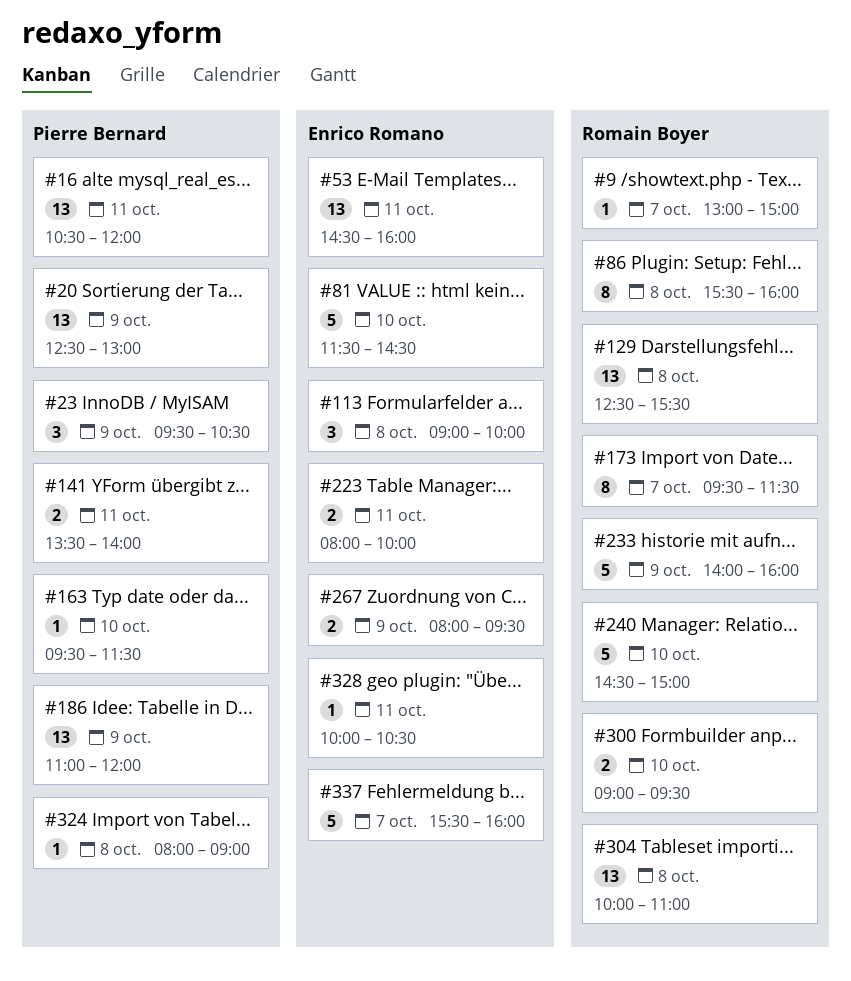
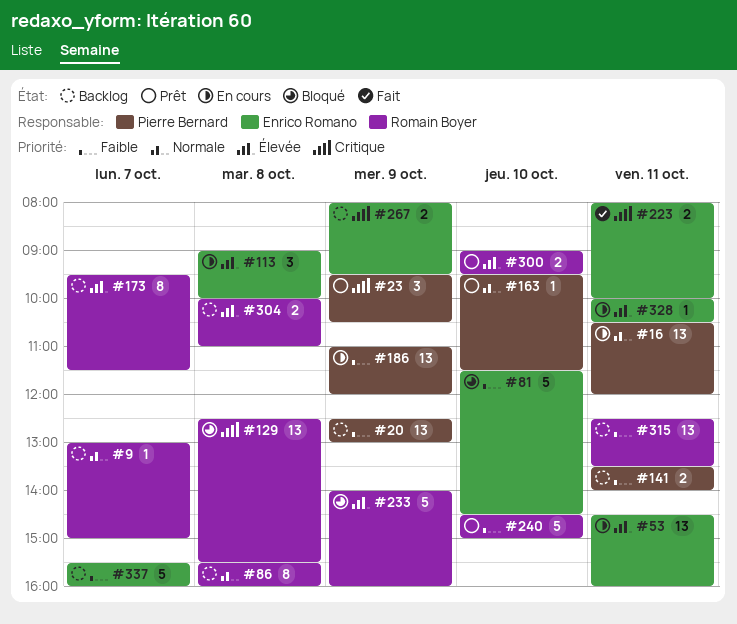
#304, estimate: 13 -> 2
#315: none -> present
#324: present -> none

